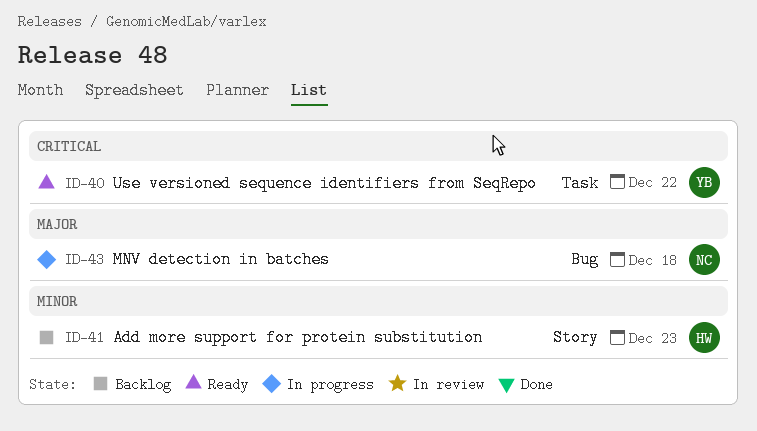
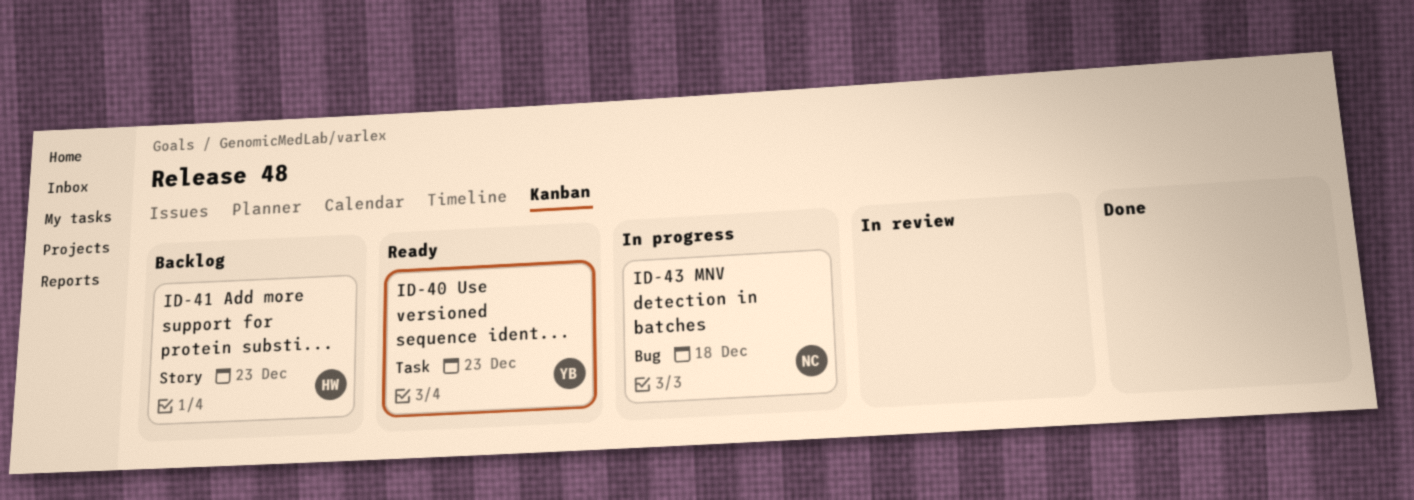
ID-40, due: Dec 22 -> Dec 23

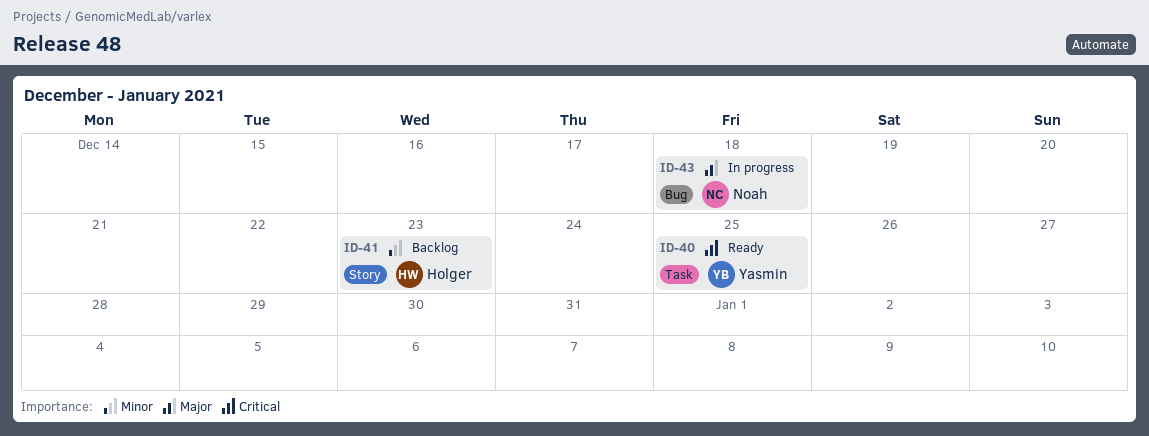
ID-40, due: Dec 23 -> Dec 25

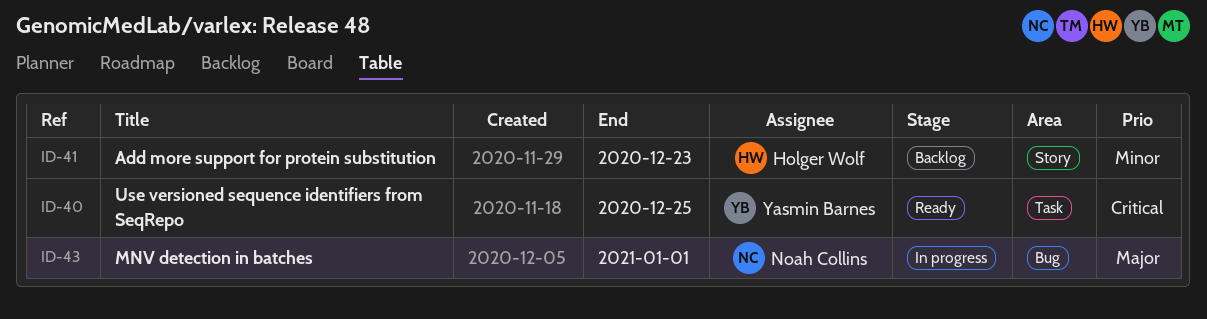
ID-43, due: Dec 18 -> Jan 1

